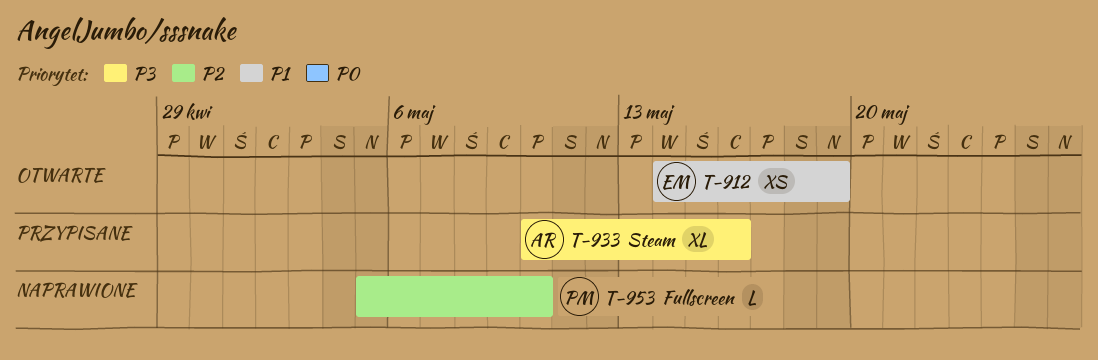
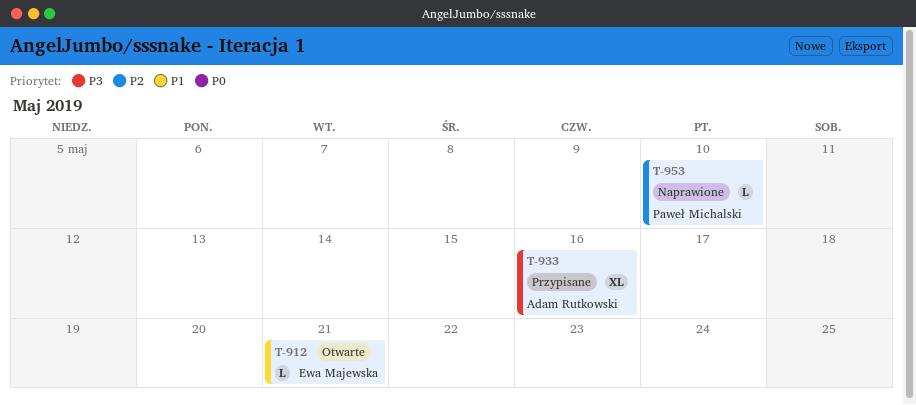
T-912, estimate: XS -> L
T-912, due: May 19 -> May 21

